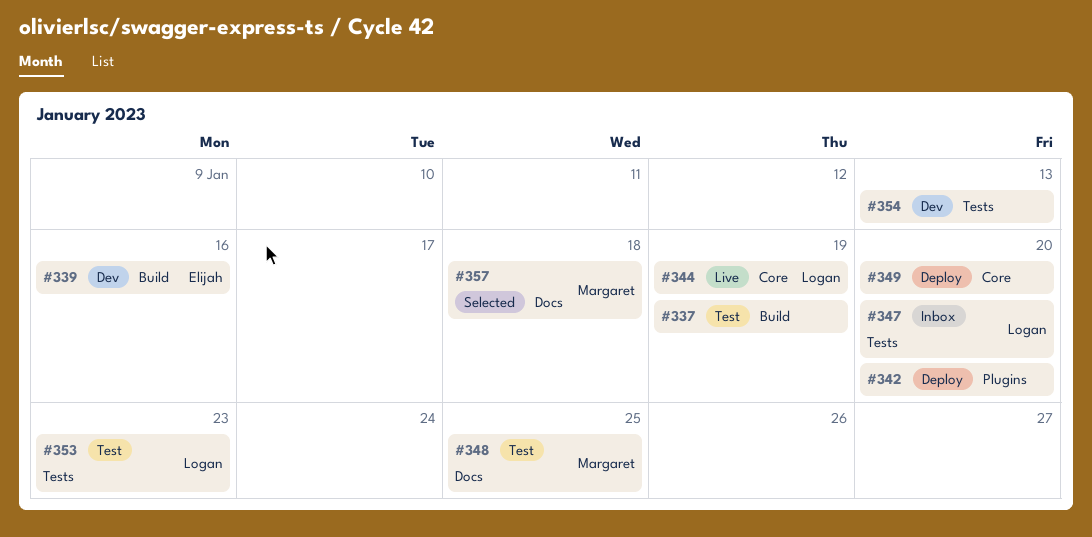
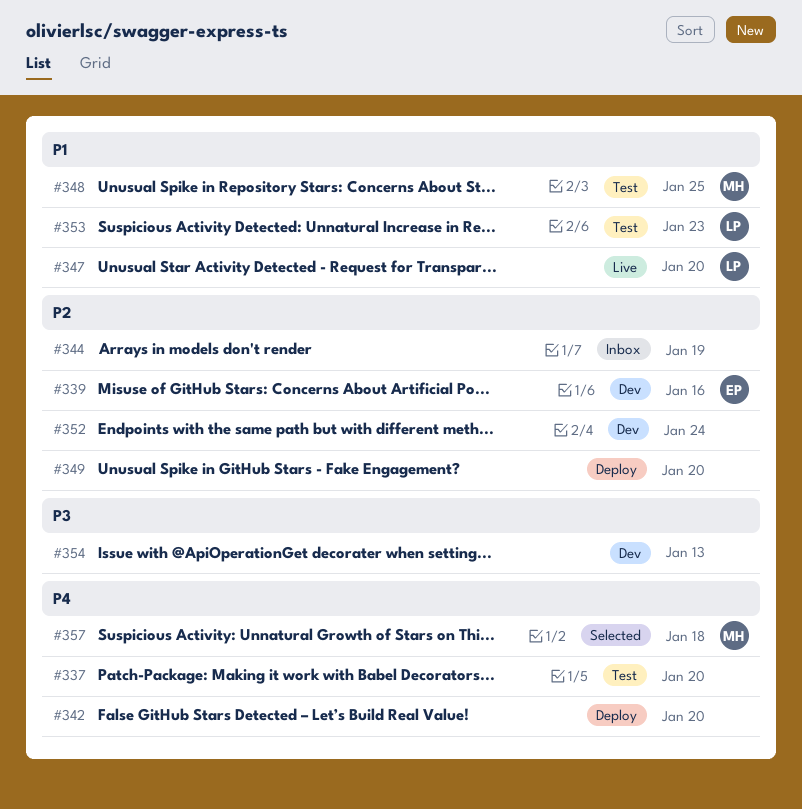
#337, due: Jan 19 -> Jan 20
#344, status: Live -> Inbox
#344, owner: Logan -> none
#347, status: Inbox -> Live
#352: none -> present

